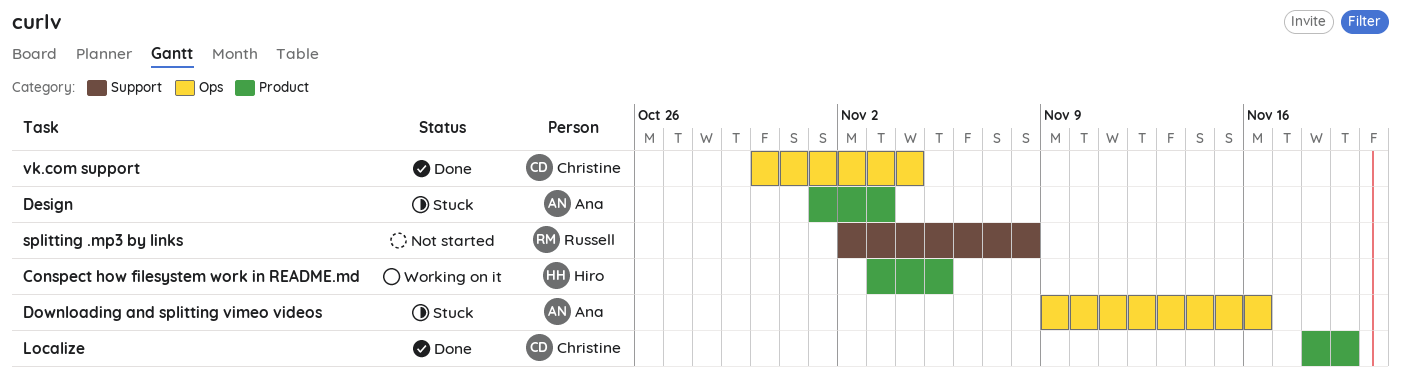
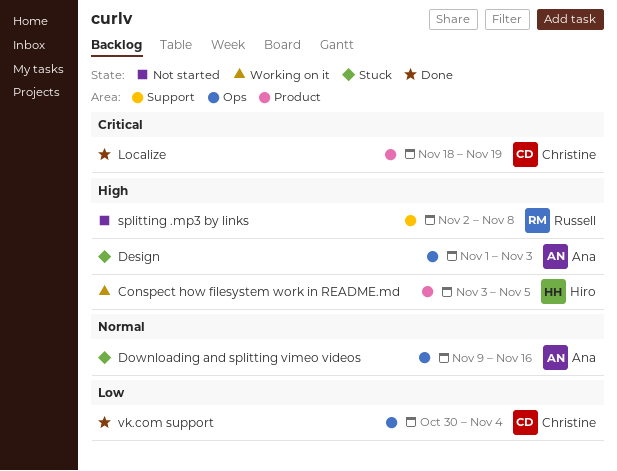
Design, label: Product -> Ops

